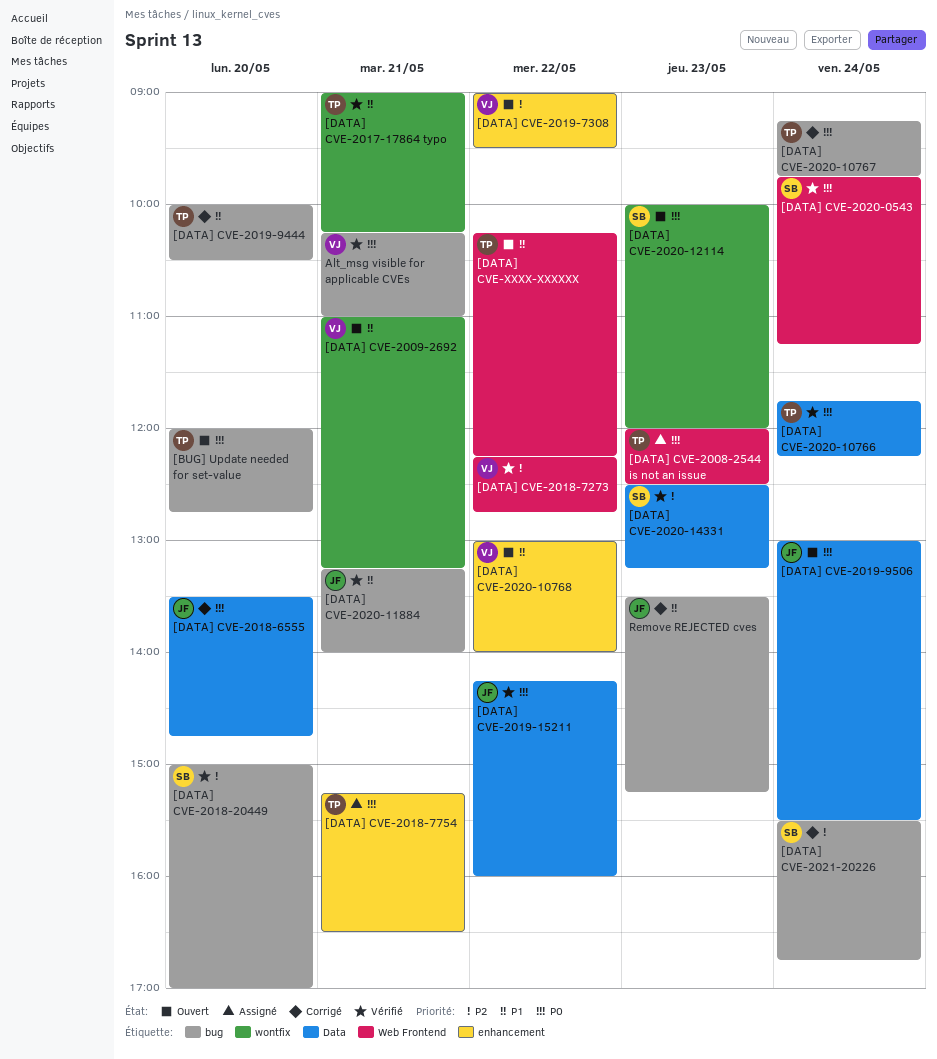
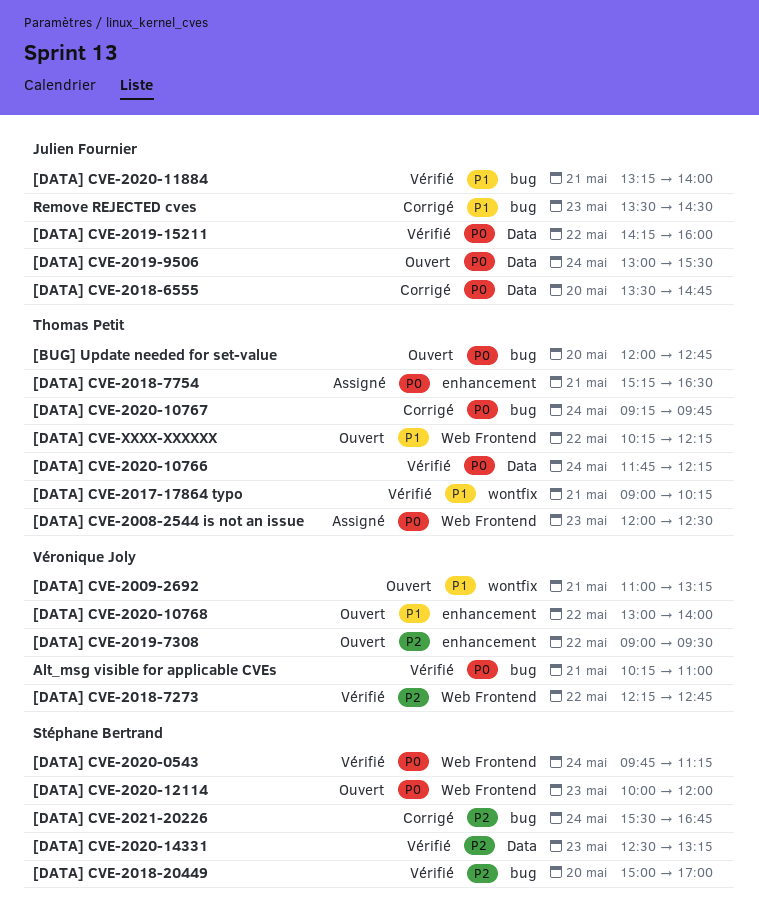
[DATA] CVE-2019-9444: present -> none
[DATA] CVE-2020-12114, label: wontfix -> Web Frontend
Remove REJECTED cves, ends: 15:15 -> 14:30

